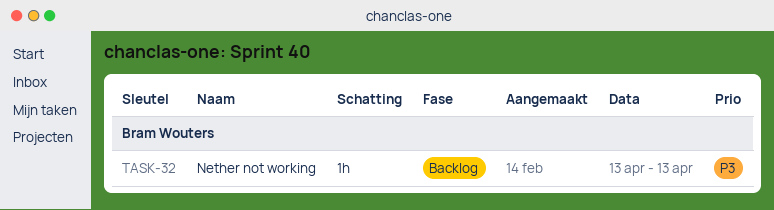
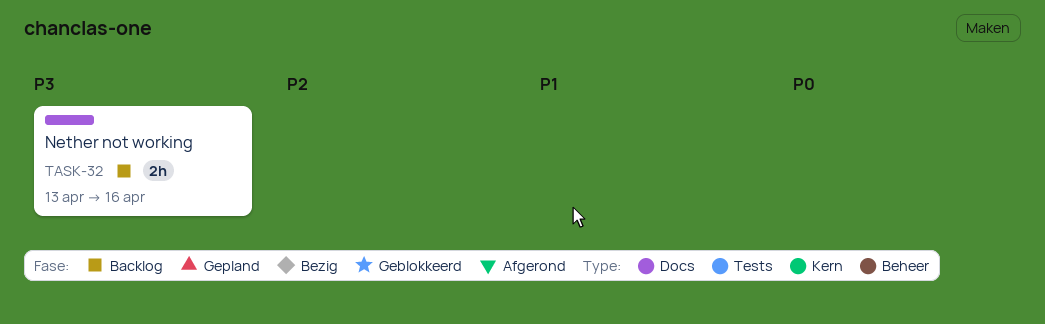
TASK-32, estimate: 1h -> 2h
TASK-32, due: Apr 13 -> Apr 16

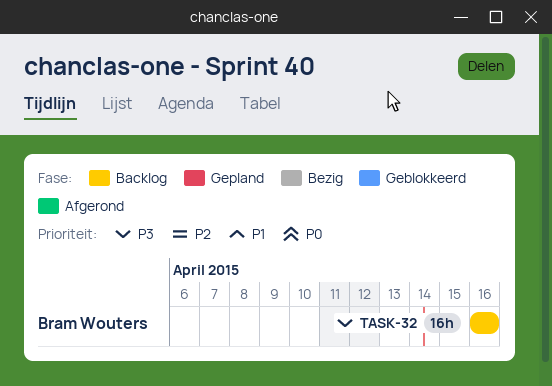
TASK-32, estimate: 2h -> 16h
TASK-32, start: Apr 13 -> Apr 16

